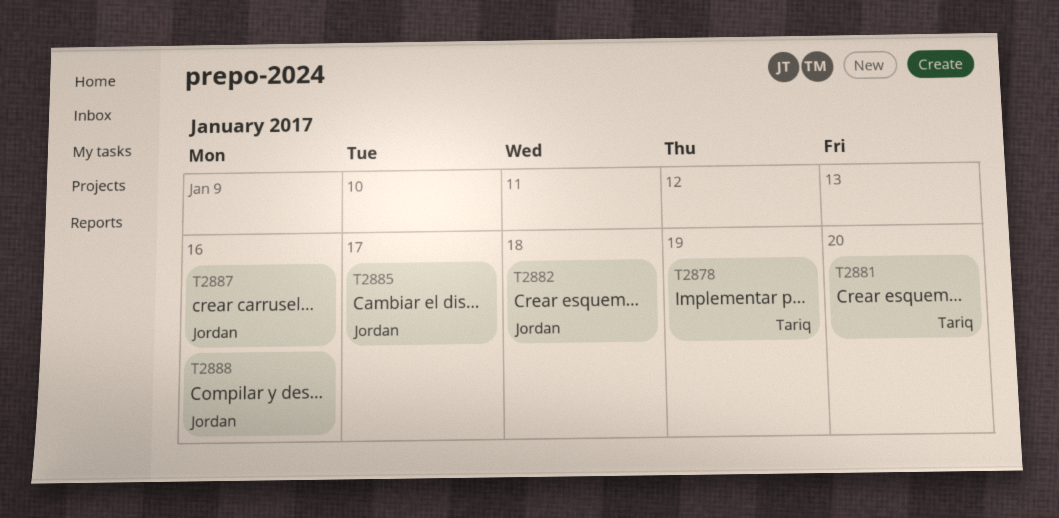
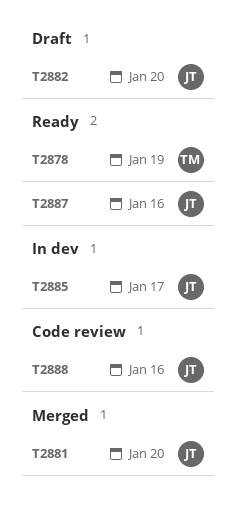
T2881, owner: Tariq -> Jordan
T2882, due: Jan 18 -> Jan 20

